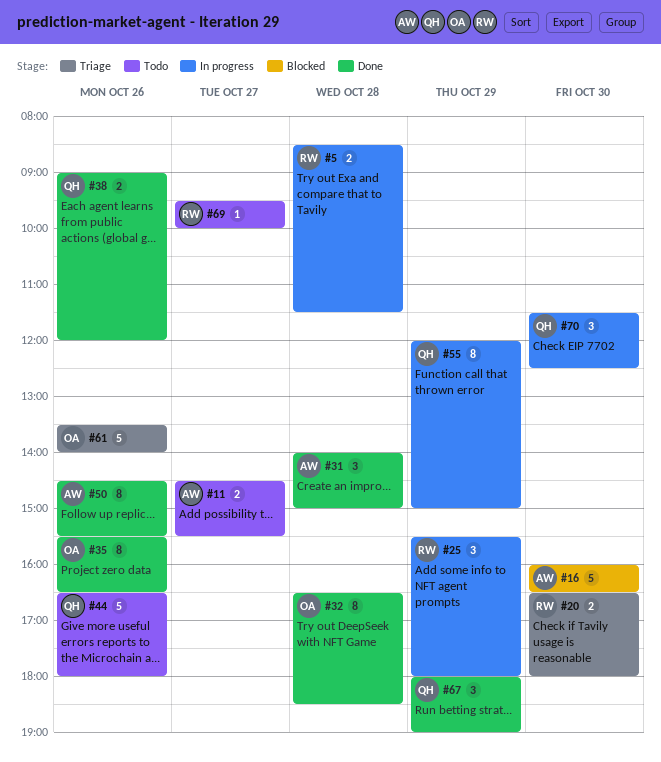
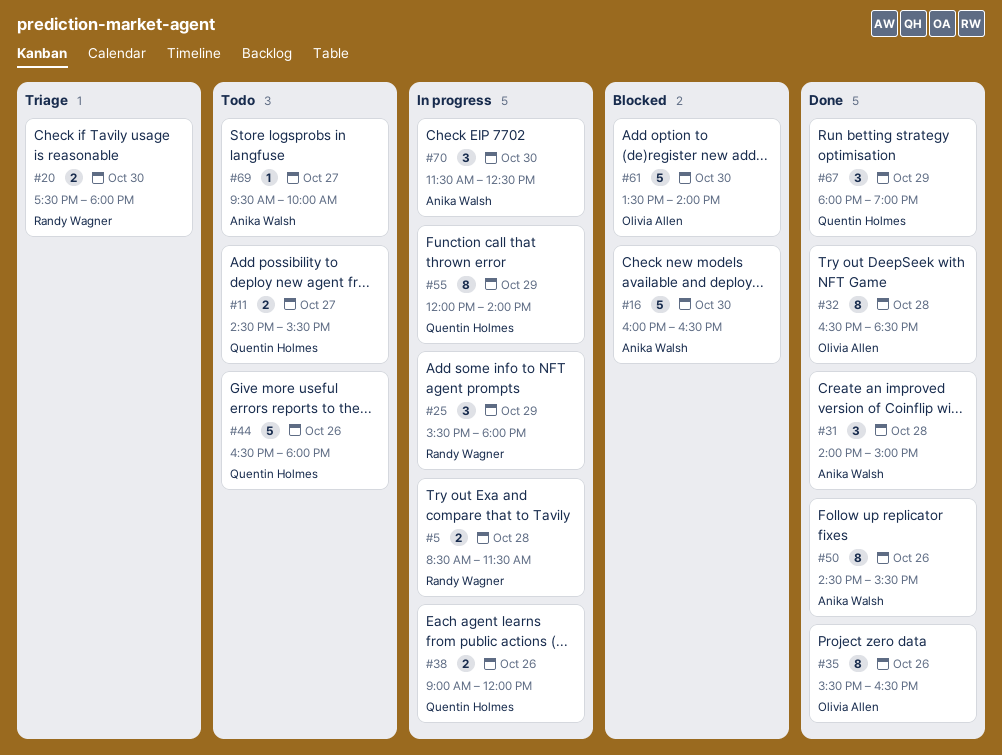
#11, owner: Anika Walsh -> Quentin Holmes
#20, begins: 16:30 -> 17:30
#38, status: Done -> In progress
#55, ends: 15:00 -> 14:00
#61, status: Triage -> Blocked
#61, day: Oct 26 -> Oct 30
#69, owner: Randy Wagner -> Anika Walsh
#70, owner: Quentin Holmes -> Anika Walsh

